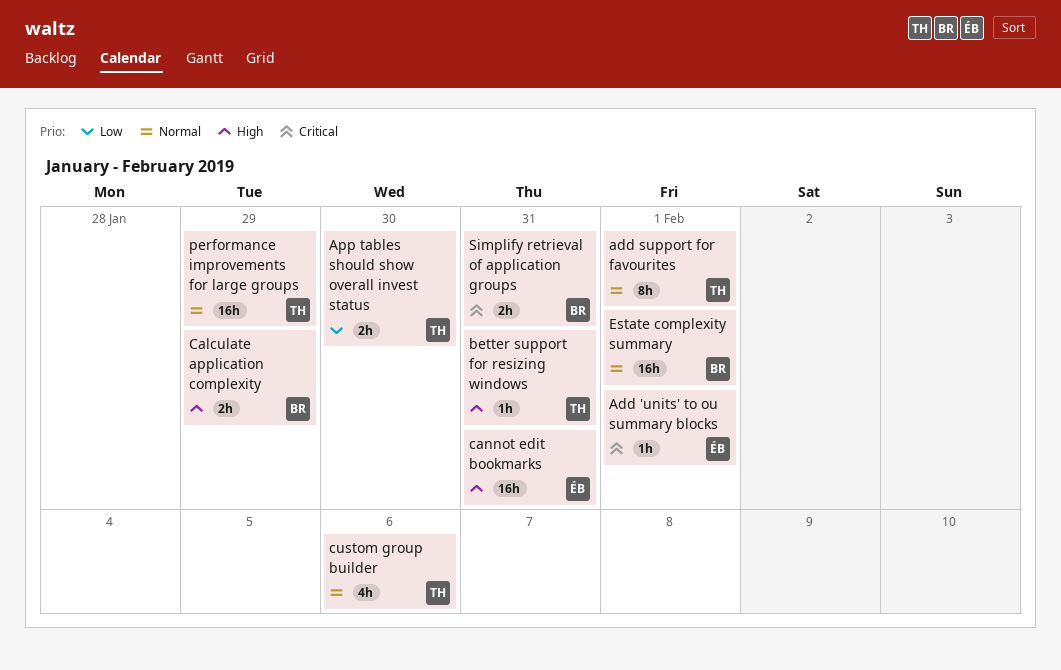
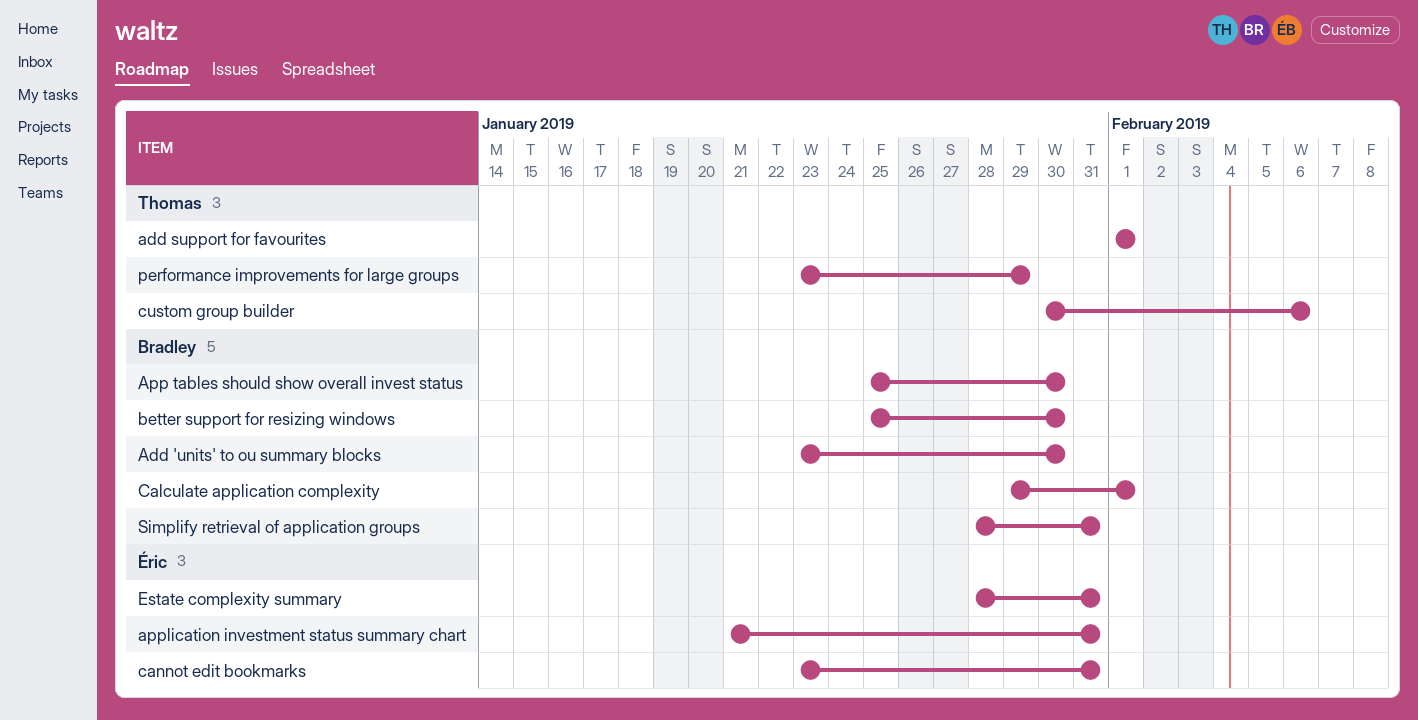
Add 'units' to ou summary blocks, owner: Éric -> Bradley
Add 'units' to ou summary blocks, due: Feb 1 -> Jan 30
App tables should show overall invest status, owner: Thomas -> Bradley
application investment status summary chart: none -> present
better support for resizing windows, owner: Thomas -> Bradley
better support for resizing windows, due: Jan 31 -> Jan 30
Calculate application complexity, due: Jan 29 -> Feb 1
Estate complexity summary, owner: Bradley -> Éric
Estate complexity summary, due: Feb 1 -> Jan 31

